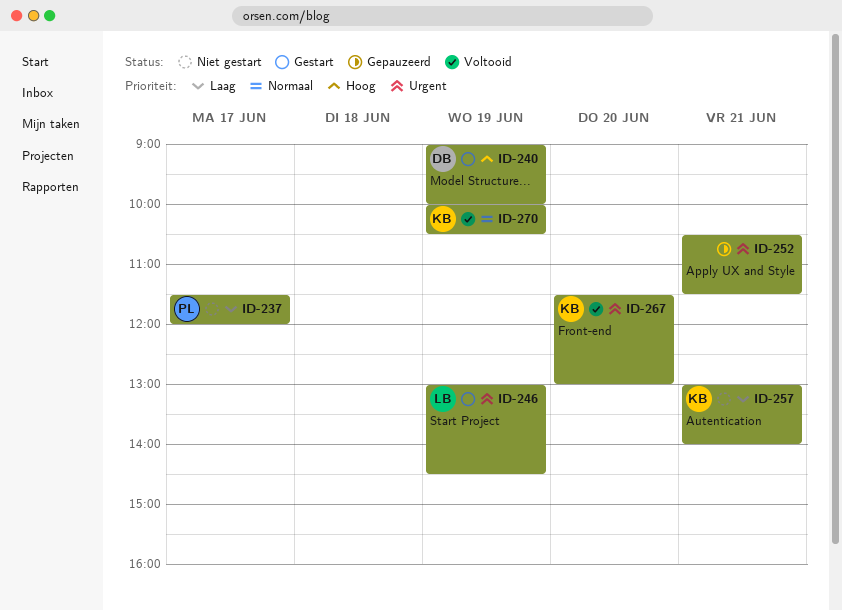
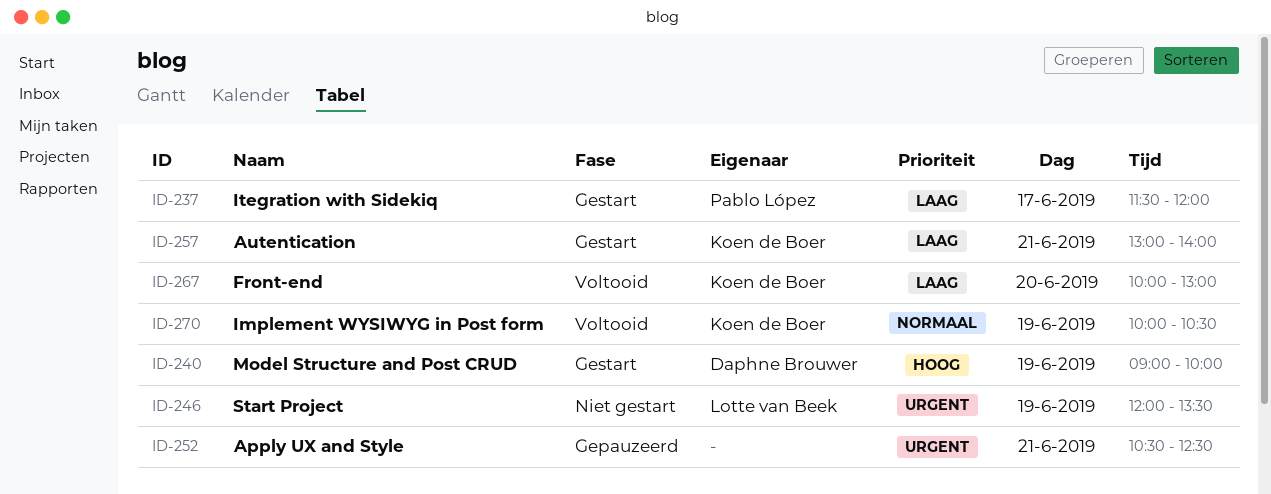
ID-237, status: Niet gestart -> Gestart
ID-246, status: Gestart -> Niet gestart
ID-246, begins: 13:00 -> 12:00
ID-246, ends: 14:30 -> 13:30
ID-252, ends: 11:30 -> 12:30
ID-257, status: Niet gestart -> Gestart
ID-267, priority: Urgent -> Laag
ID-267, begins: 11:30 -> 10:00

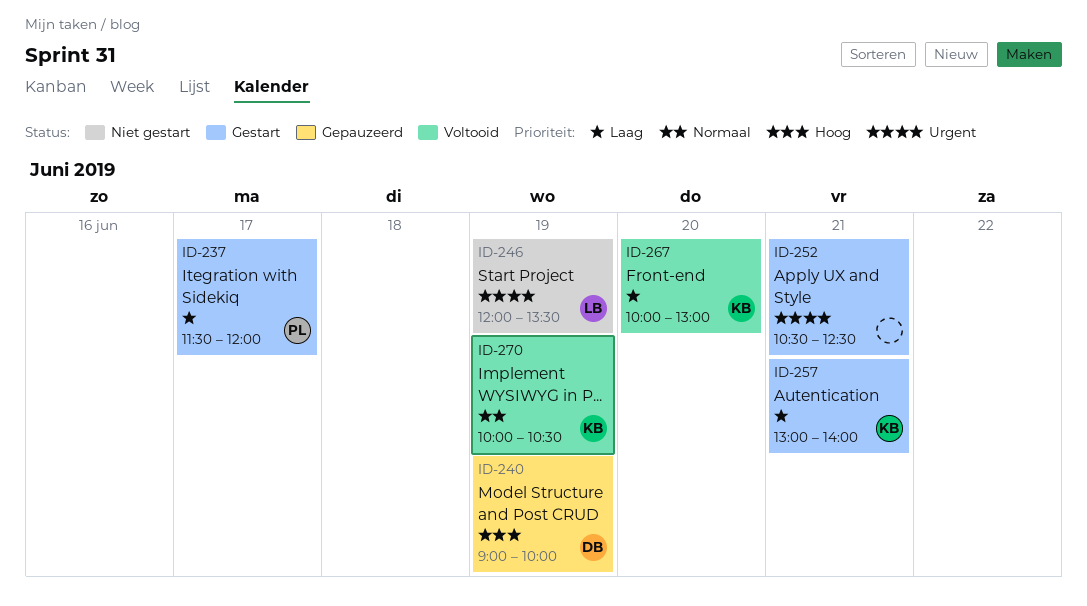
ID-240, status: Gestart -> Gepauzeerd
ID-252, status: Gepauzeerd -> Gestart

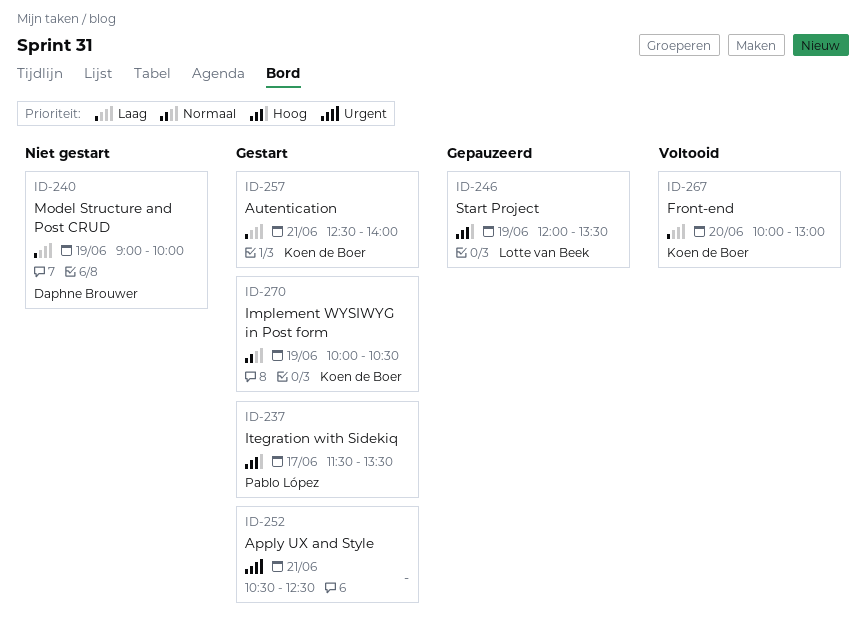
ID-237, priority: Laag -> Hoog
ID-237, ends: 12:00 -> 13:30
ID-240, status: Gepauzeerd -> Niet gestart
ID-240, priority: Hoog -> Laag
ID-246, status: Niet gestart -> Gepauzeerd
ID-246, priority: Urgent -> Hoog
ID-257, begins: 13:00 -> 12:30
ID-270, status: Voltooid -> Gestart

